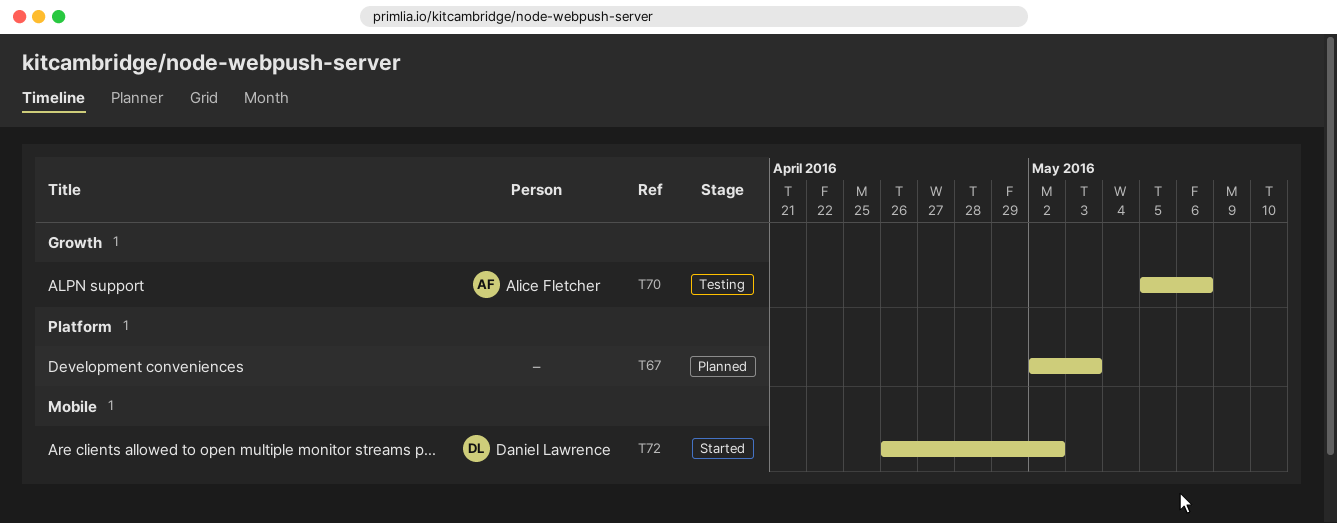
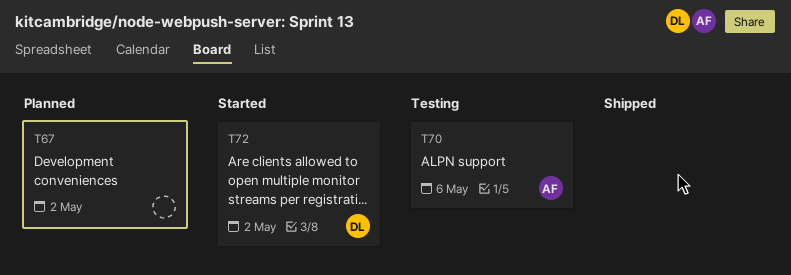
T67, due: May 3 -> May 2

